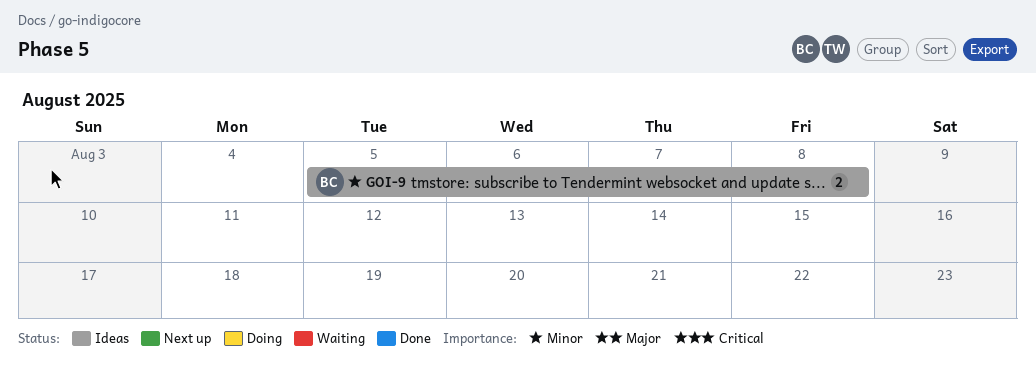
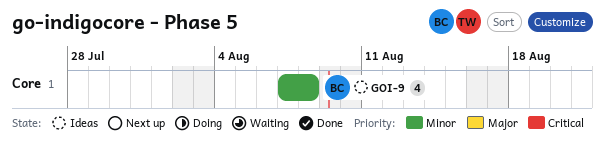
GOI-9, estimate: 2 -> 4
GOI-9, start: Aug 5 -> Aug 7

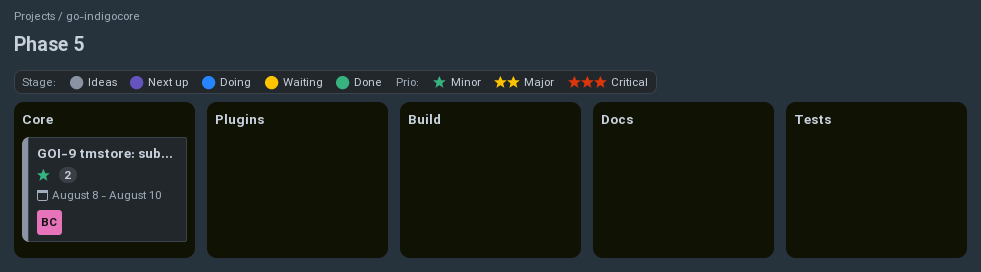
GOI-9, estimate: 4 -> 2
GOI-9, start: Aug 7 -> Aug 8
GOI-9, due: Aug 8 -> Aug 10

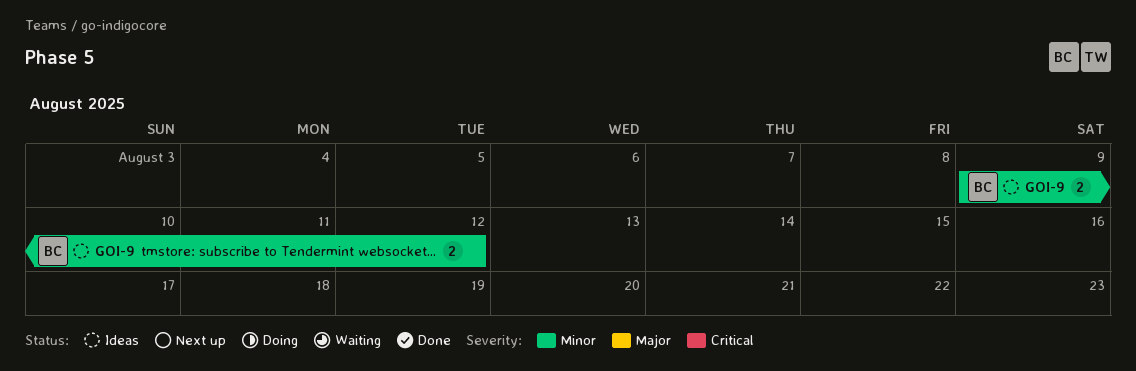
GOI-9, start: Aug 8 -> Aug 9
GOI-9, due: Aug 10 -> Aug 12

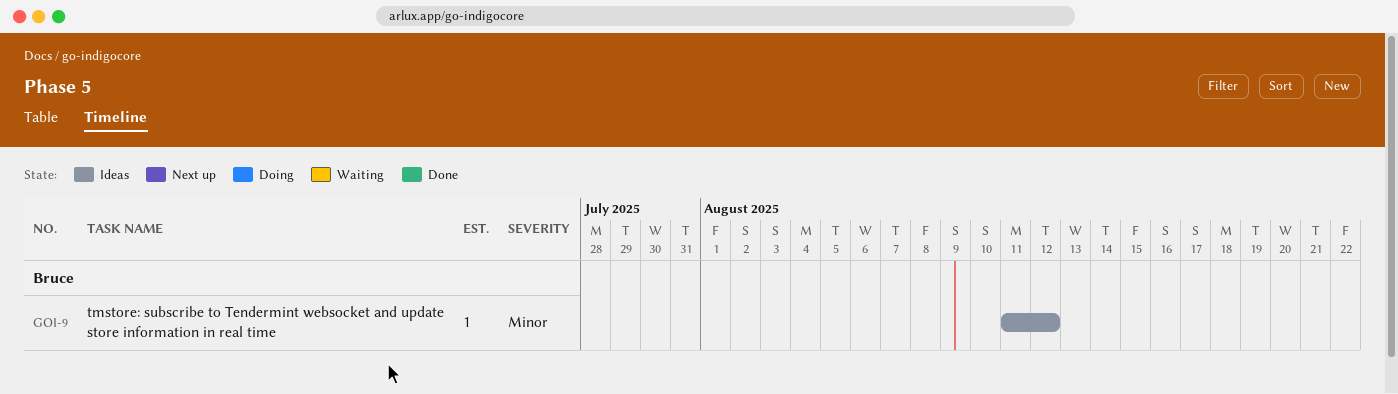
GOI-9, estimate: 2 -> 1
GOI-9, start: Aug 9 -> Aug 11

